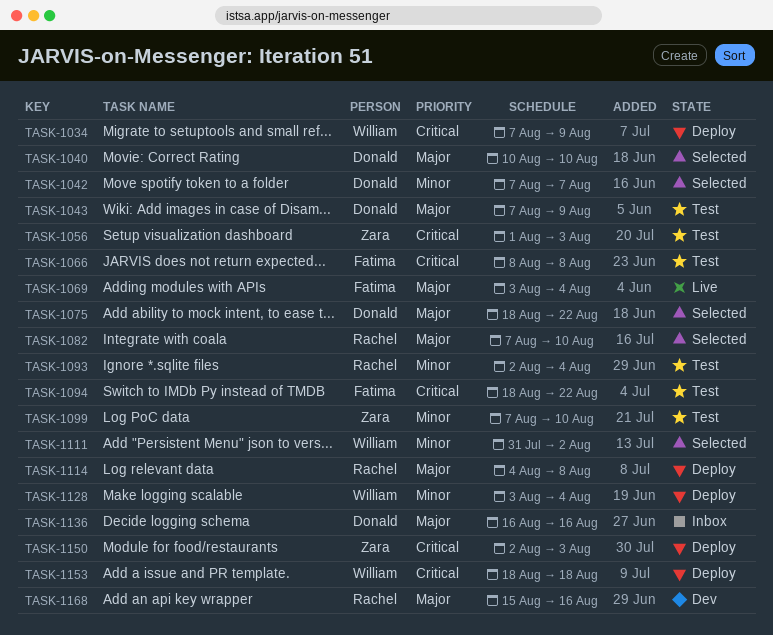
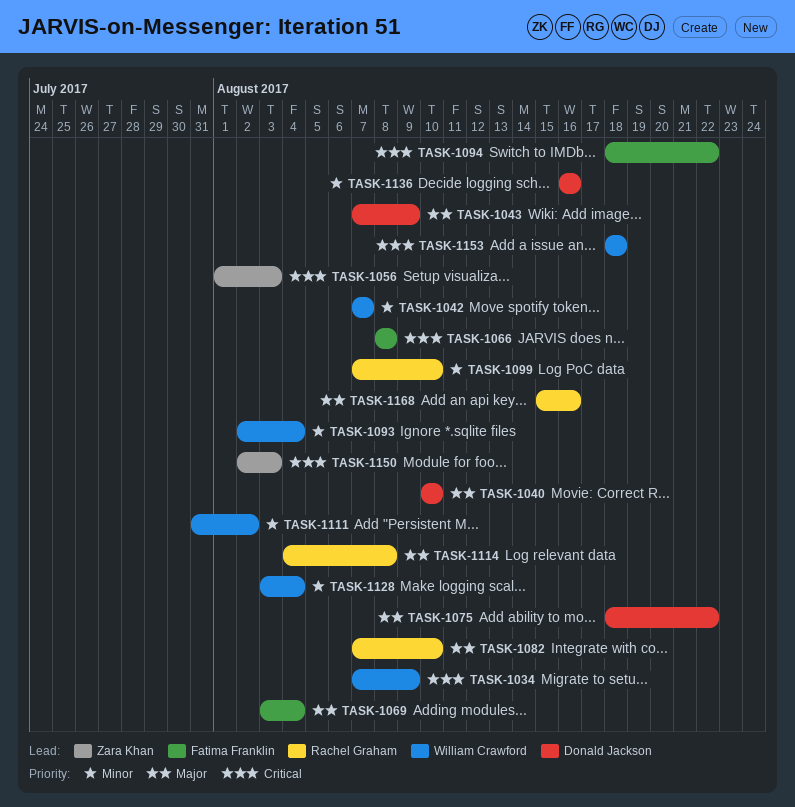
TASK-1042, owner: Donald Jackson -> William Crawford
TASK-1093, owner: Rachel Graham -> William Crawford
TASK-1099, owner: Zara Khan -> Rachel Graham
TASK-1136, priority: Major -> Minor

